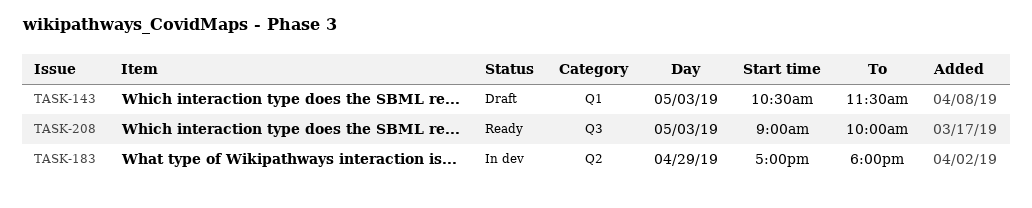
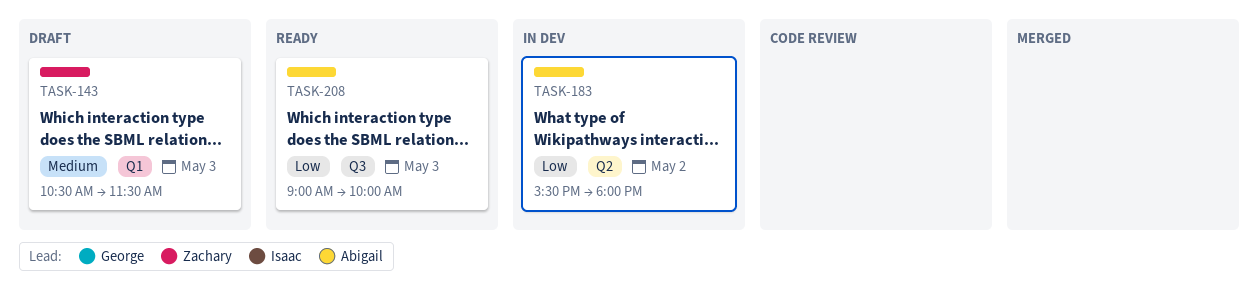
TASK-183, day: Apr 29 -> May 2
TASK-183, begins: 17:00 -> 15:30

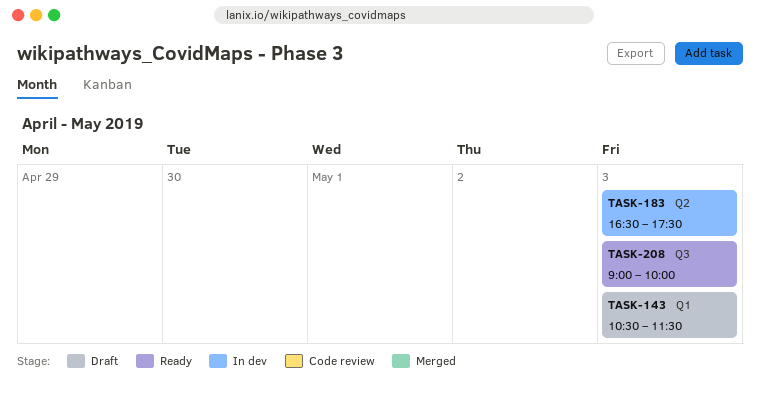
TASK-183, day: May 2 -> May 3
TASK-183, begins: 15:30 -> 16:30
TASK-183, ends: 18:00 -> 17:30

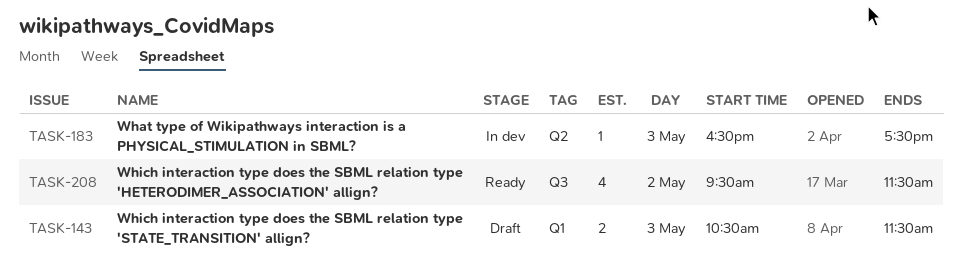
TASK-208, day: May 3 -> May 2
TASK-208, begins: 09:00 -> 09:30
TASK-208, ends: 10:00 -> 11:30

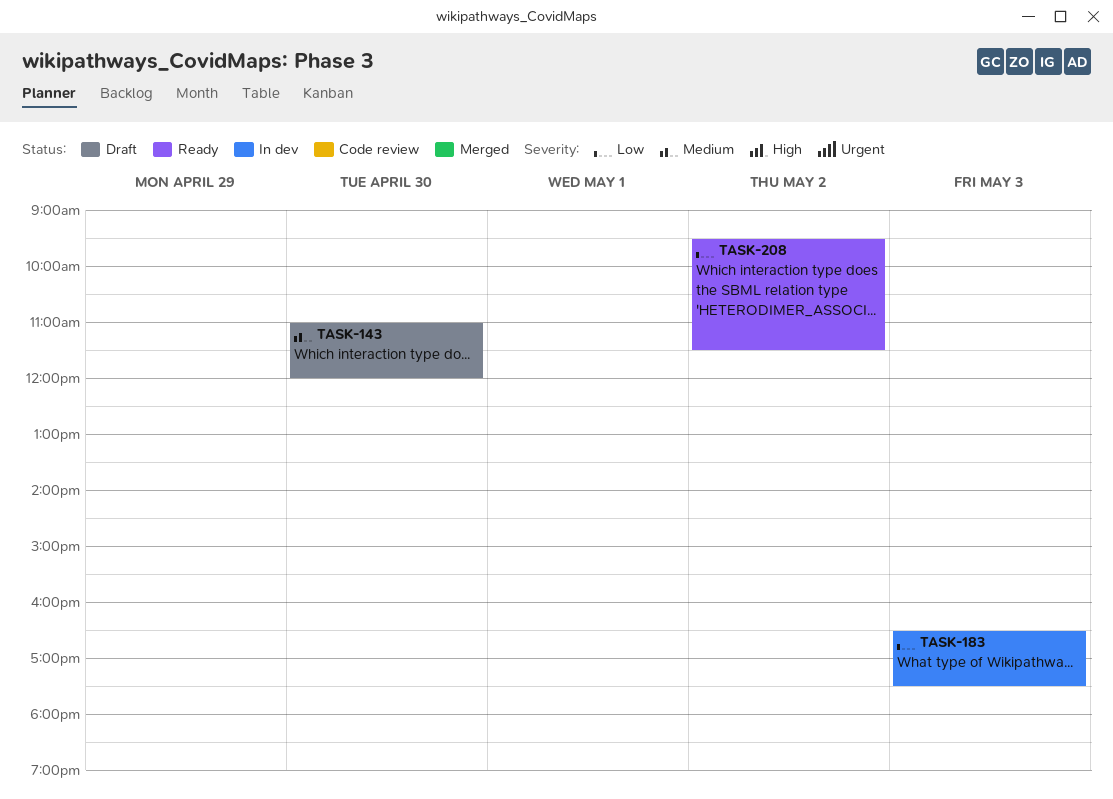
TASK-143, day: May 3 -> Apr 30
TASK-143, begins: 10:30 -> 11:00
TASK-143, ends: 11:30 -> 12:00

